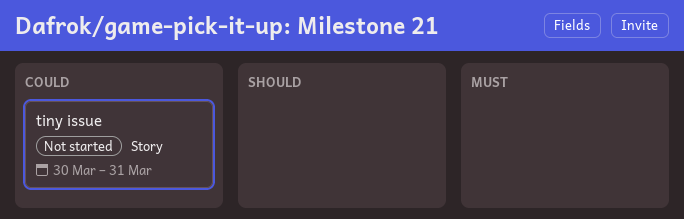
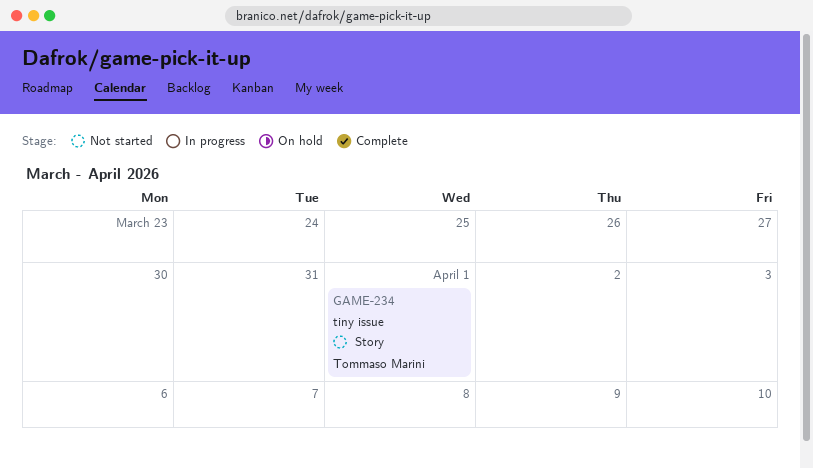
tiny issue, due: Mar 31 -> Apr 1

